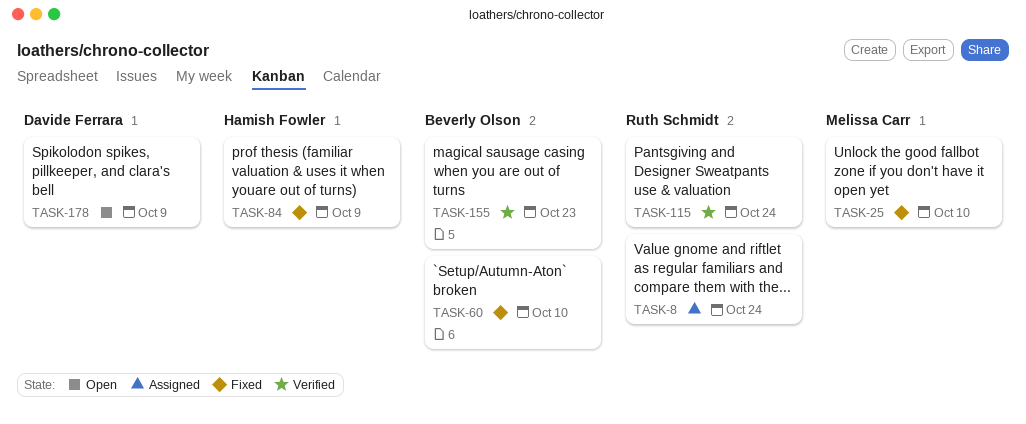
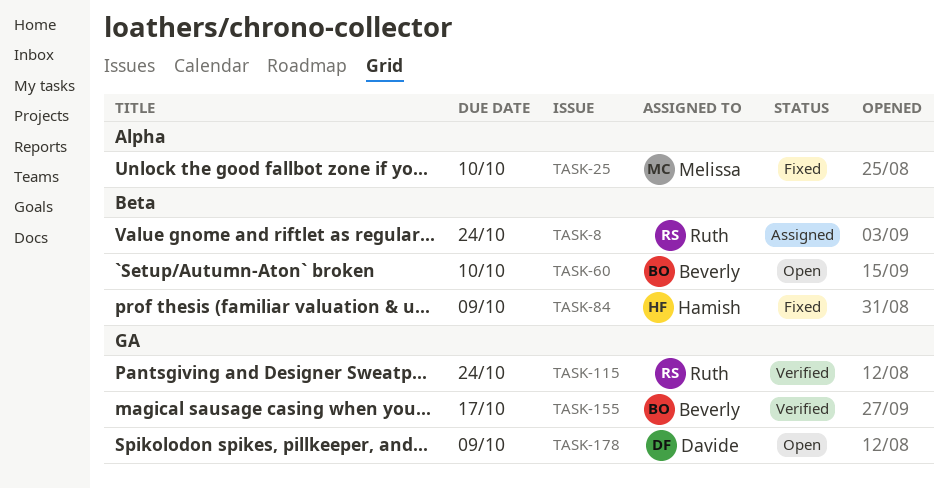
TASK-60, status: Fixed -> Open
TASK-155, due: Oct 23 -> Oct 17

